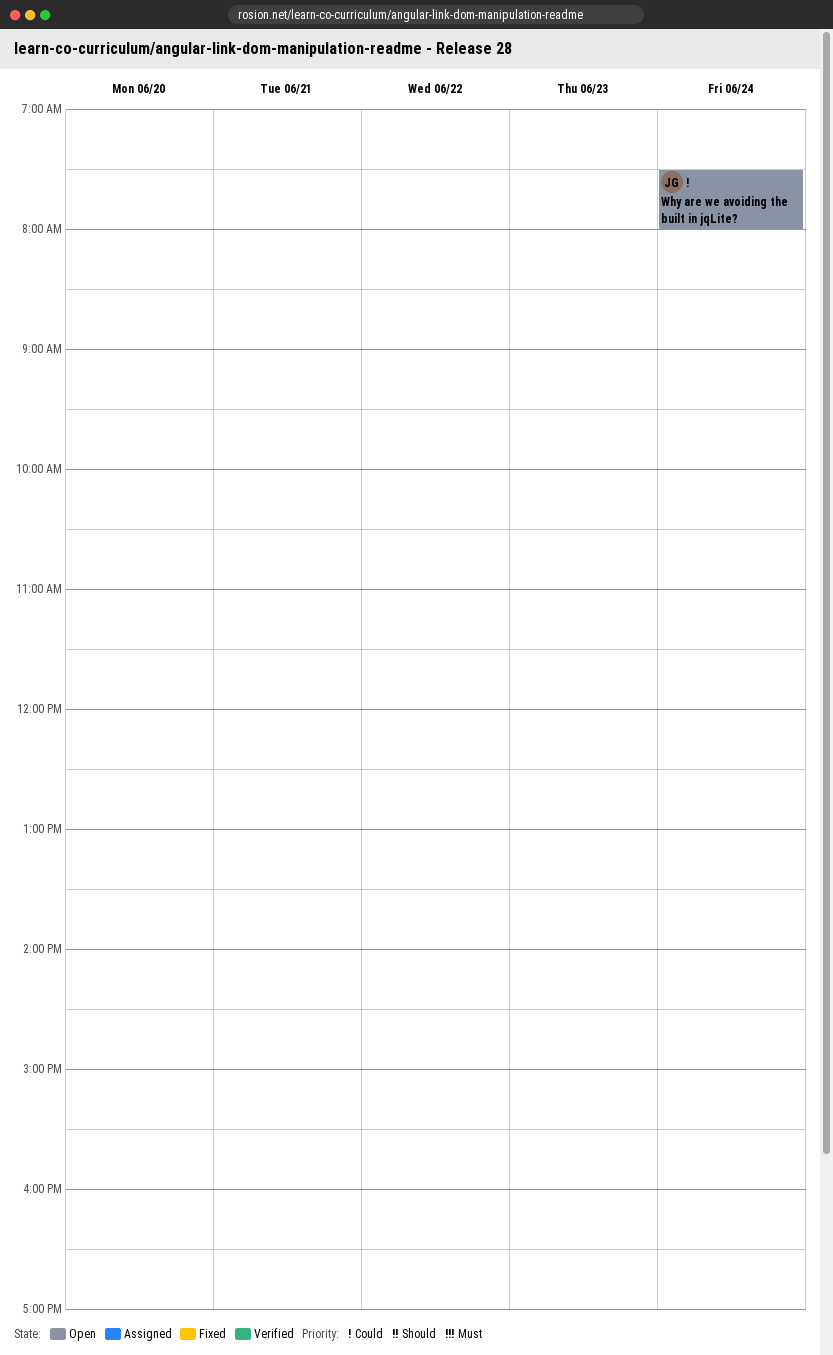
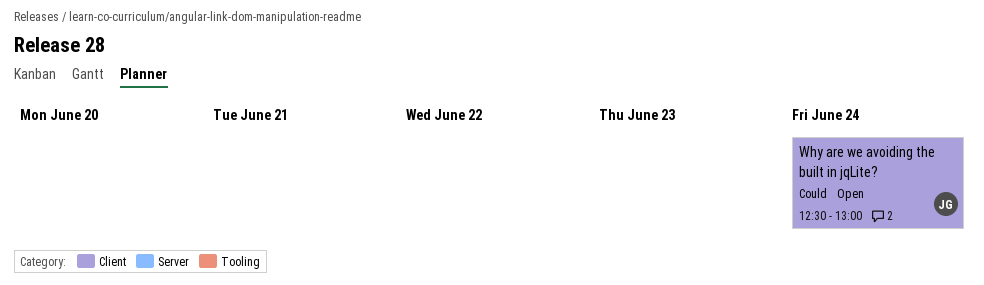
Why are we avoiding the built in jqLite?, begins: 07:30 -> 12:30
Why are we avoiding the built in jqLite?, ends: 08:00 -> 13:00

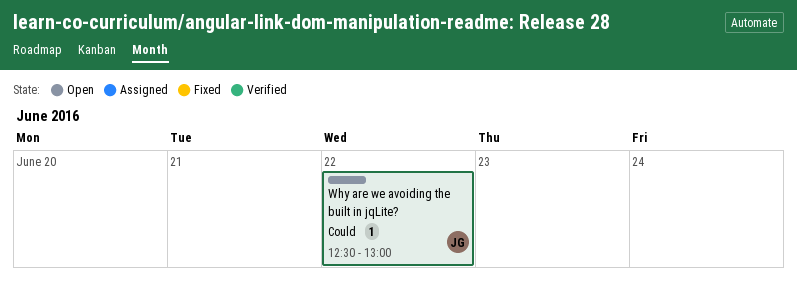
Why are we avoiding the built in jqLite?, day: Jun 24 -> Jun 22

